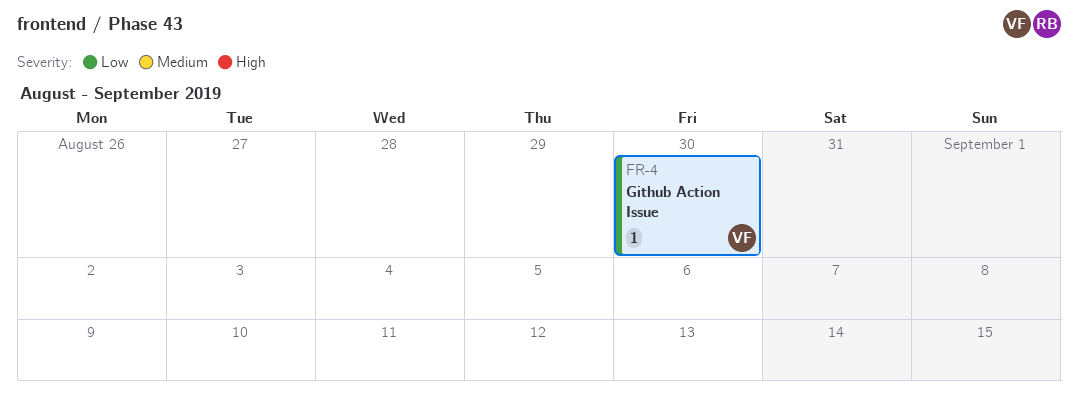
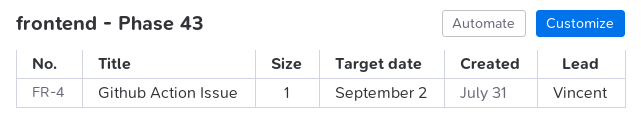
FR-4, due: Aug 30 -> Sep 2

